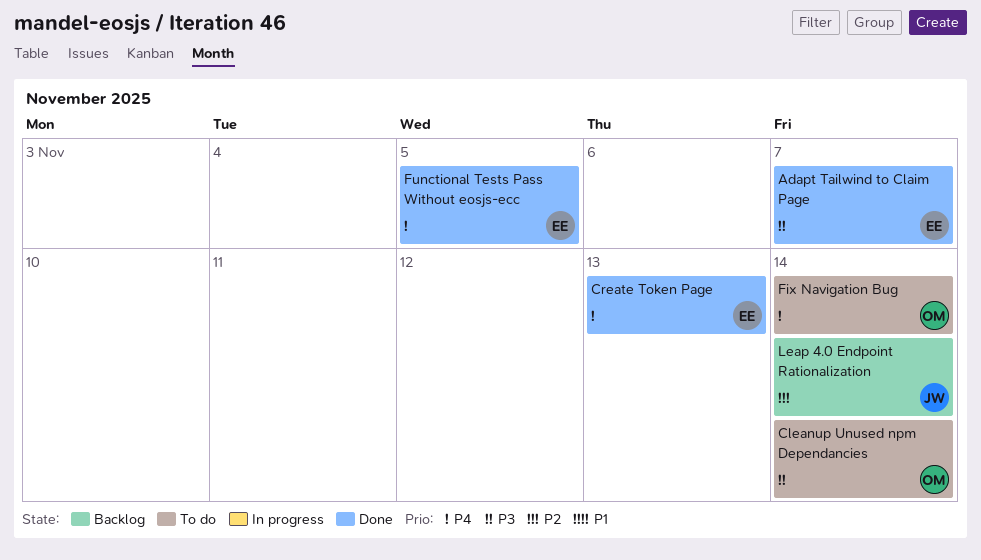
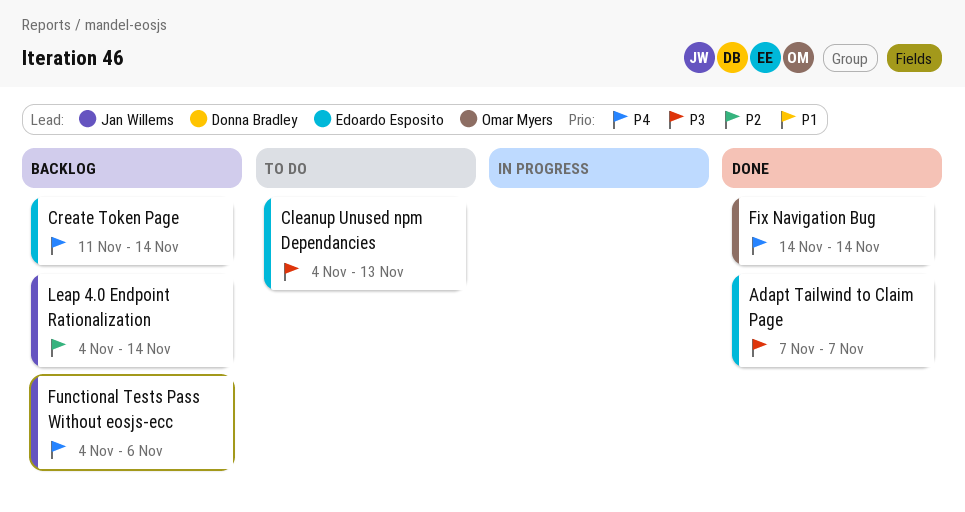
Cleanup Unused npm Dependancies, owner: Omar Myers -> Edoardo Esposito
Cleanup Unused npm Dependancies, due: Nov 14 -> Nov 13
Create Token Page, status: Done -> Backlog
Create Token Page, due: Nov 13 -> Nov 14
Fix Navigation Bug, status: To do -> Done
Functional Tests Pass Without eosjs-ecc, status: Done -> Backlog
Functional Tests Pass Without eosjs-ecc, owner: Edoardo Esposito -> Jan Willems
Functional Tests Pass Without eosjs-ecc, due: Nov 5 -> Nov 6

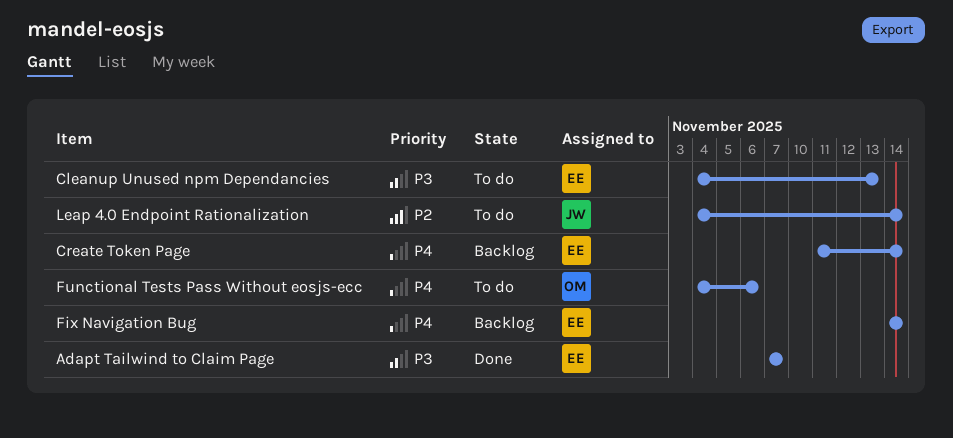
Fix Navigation Bug, status: Done -> Backlog
Fix Navigation Bug, owner: Omar Myers -> Edoardo Esposito
Functional Tests Pass Without eosjs-ecc, status: Backlog -> To do
Functional Tests Pass Without eosjs-ecc, owner: Jan Willems -> Omar Myers
Leap 4.0 Endpoint Rationalization, status: Backlog -> To do

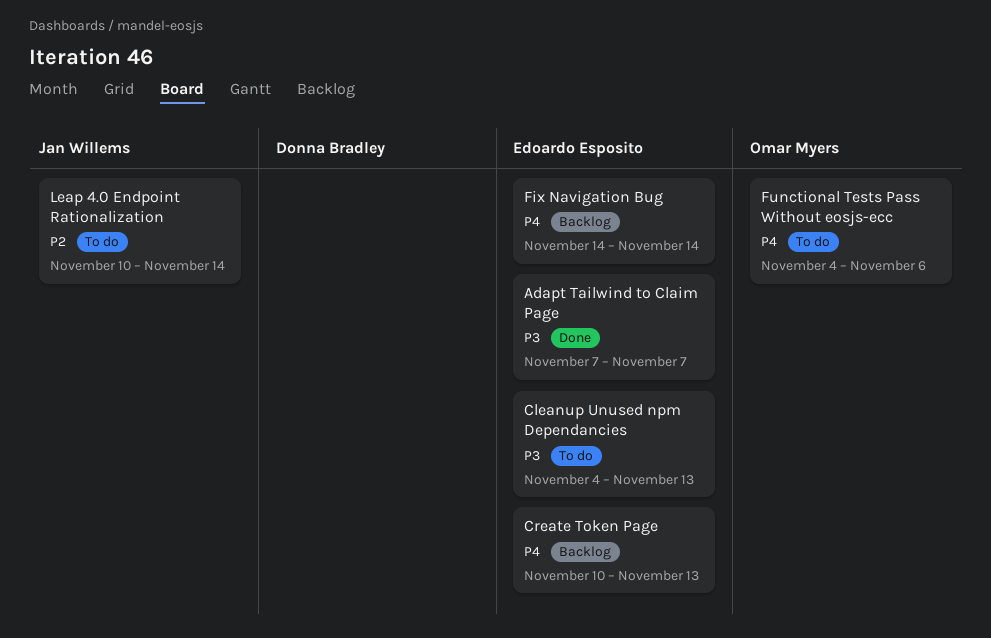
Create Token Page, start: Nov 11 -> Nov 10
Create Token Page, due: Nov 14 -> Nov 13
Leap 4.0 Endpoint Rationalization, start: Nov 4 -> Nov 10

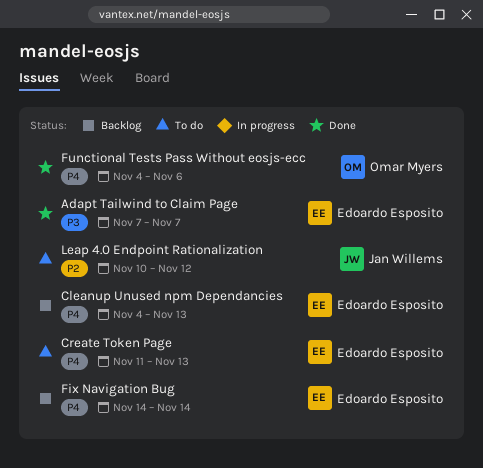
Cleanup Unused npm Dependancies, status: To do -> Backlog
Cleanup Unused npm Dependancies, priority: P3 -> P4
Create Token Page, status: Backlog -> To do
Create Token Page, start: Nov 10 -> Nov 11
Functional Tests Pass Without eosjs-ecc, status: To do -> Done
Leap 4.0 Endpoint Rationalization, due: Nov 14 -> Nov 12

